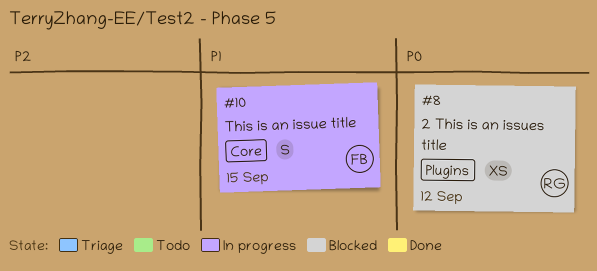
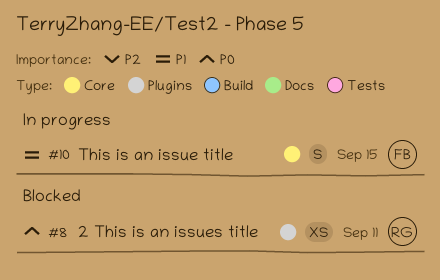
#8, due: Sep 12 -> Sep 11

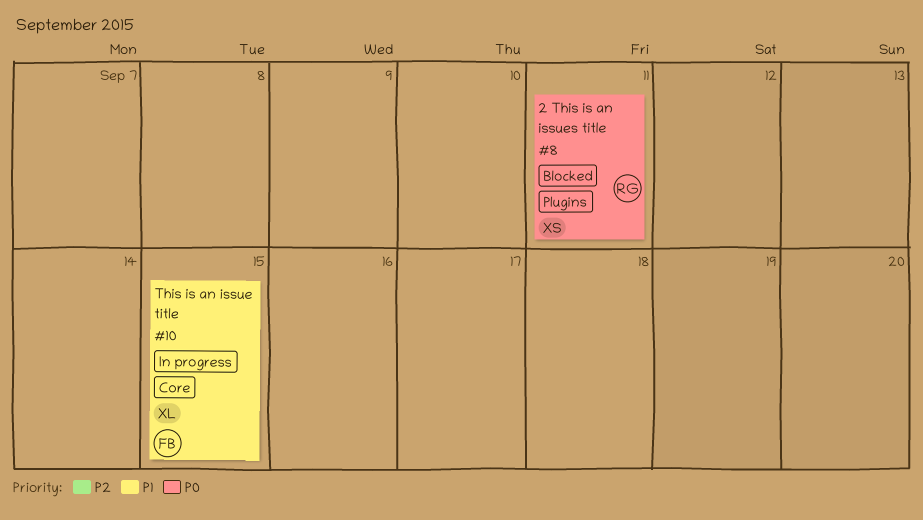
#10, estimate: S -> XL

